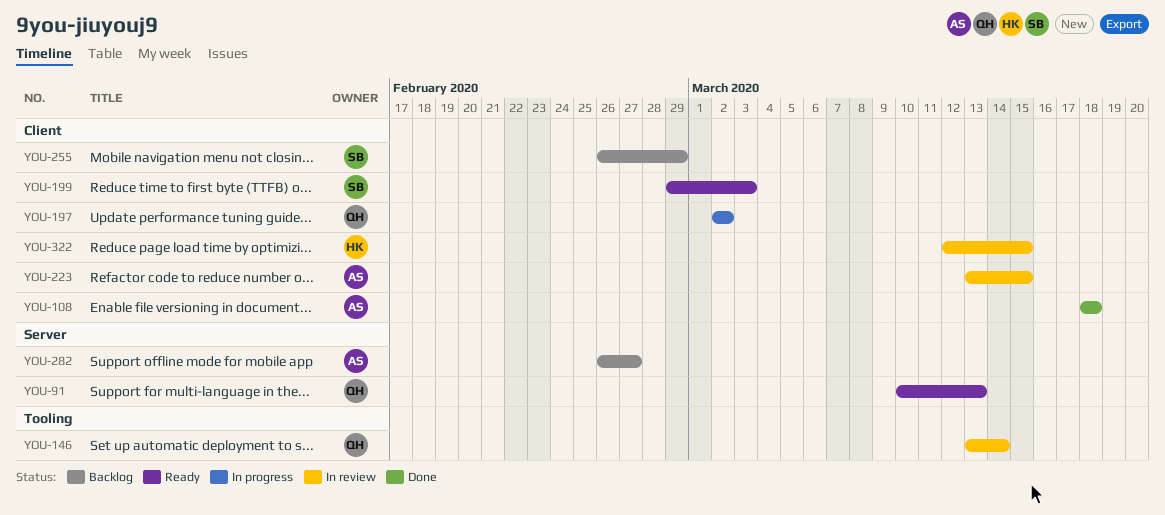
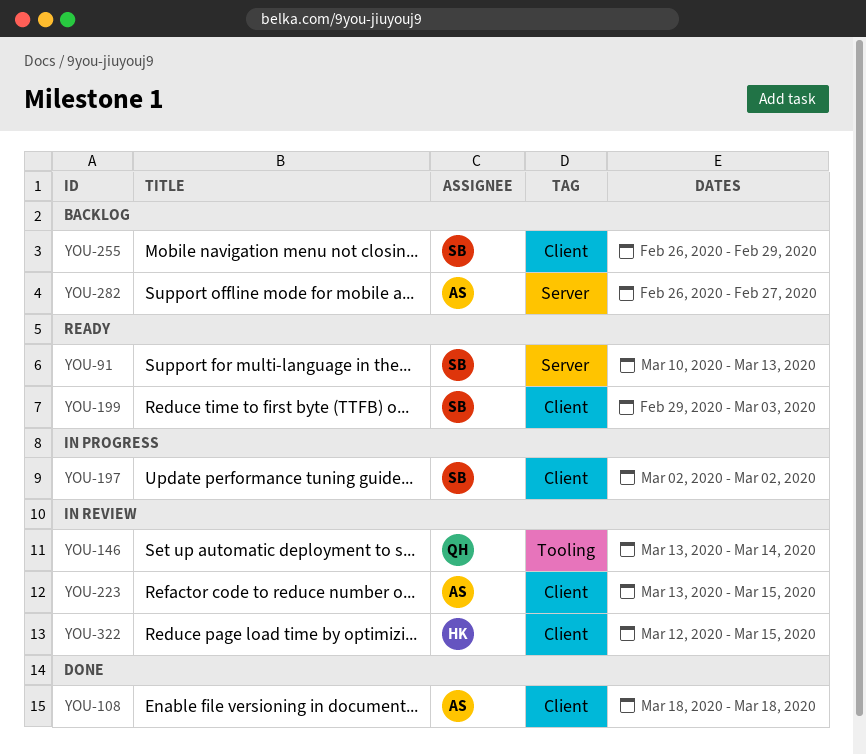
YOU-91, owner: QH -> SB
YOU-197, owner: QH -> SB

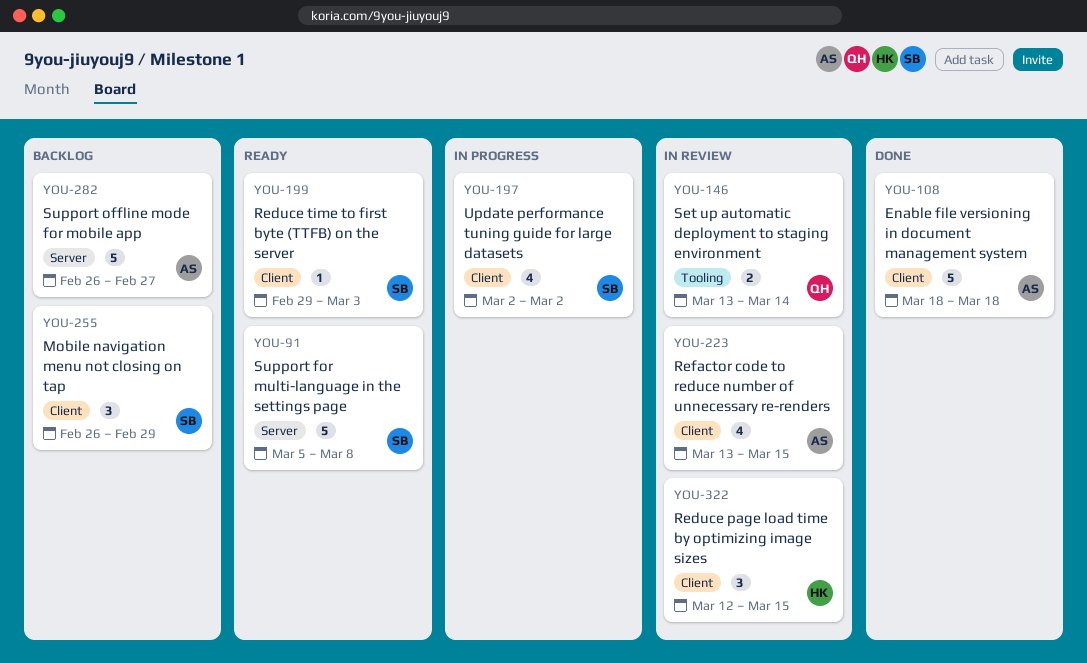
YOU-91, start: Mar 10 -> Mar 5
YOU-91, due: Mar 13 -> Mar 8

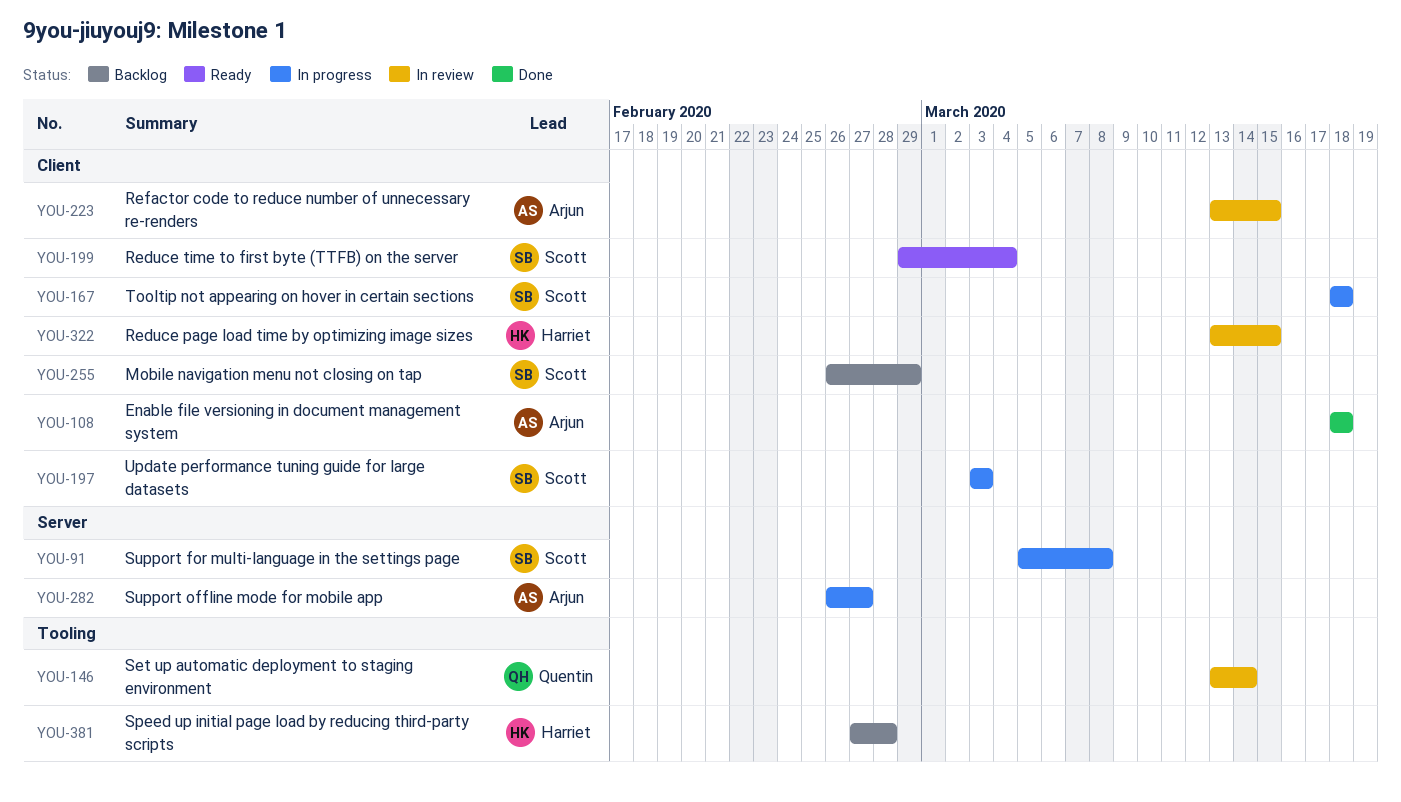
YOU-91, status: Ready -> In progress
YOU-167: none -> present
YOU-197, start: Mar 2 -> Mar 3
YOU-197, due: Mar 2 -> Mar 3
YOU-199, due: Mar 3 -> Mar 4
YOU-282, status: Backlog -> In progress
YOU-322, start: Mar 12 -> Mar 13
YOU-381: none -> present

